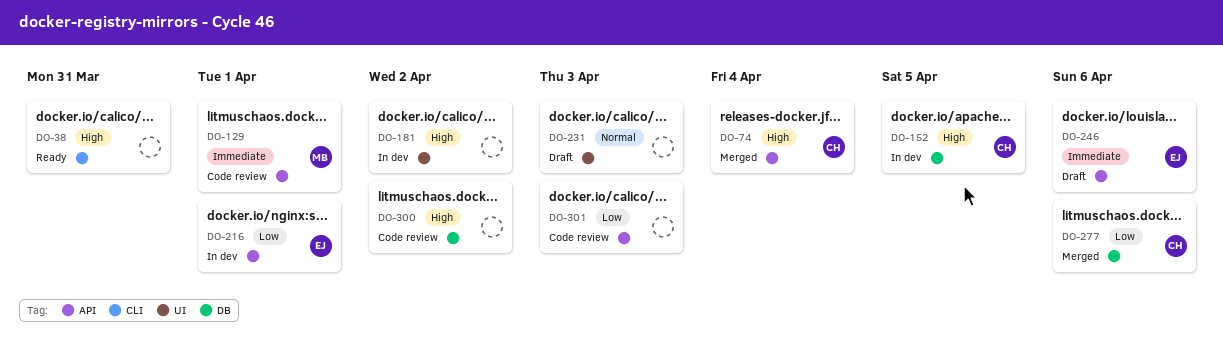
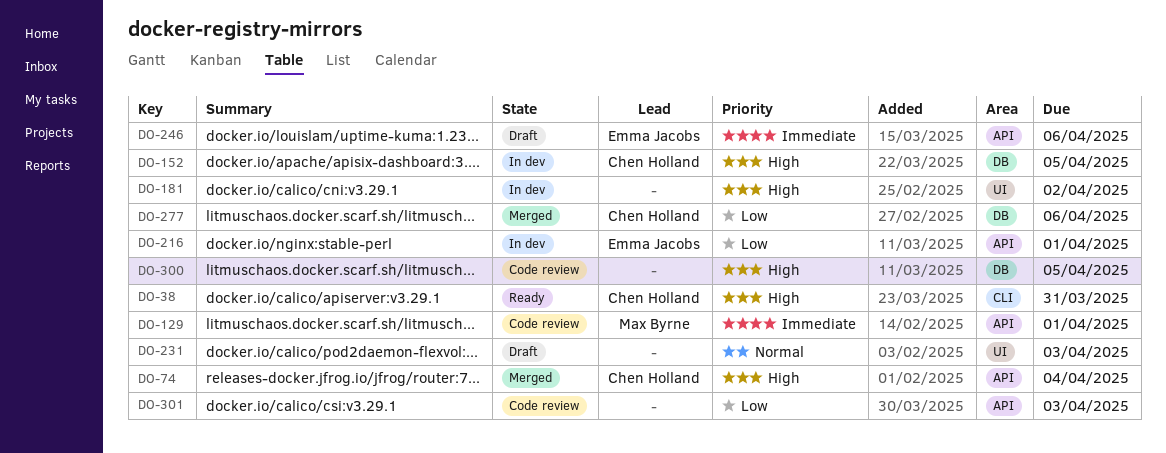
DO-38, owner: none -> Chen Holland
DO-300, due: Apr 2 -> Apr 5

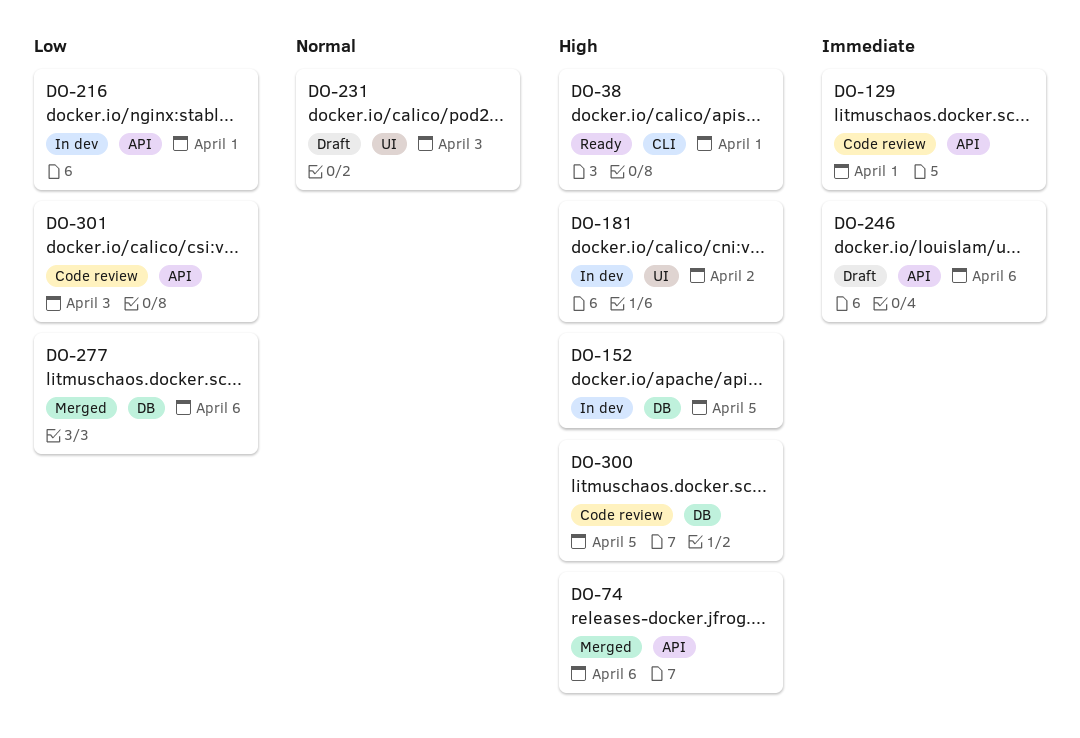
DO-38, due: Mar 31 -> Apr 1
DO-74, due: Apr 4 -> Apr 6

